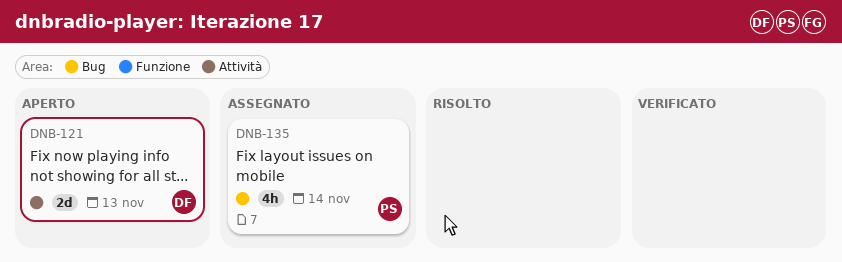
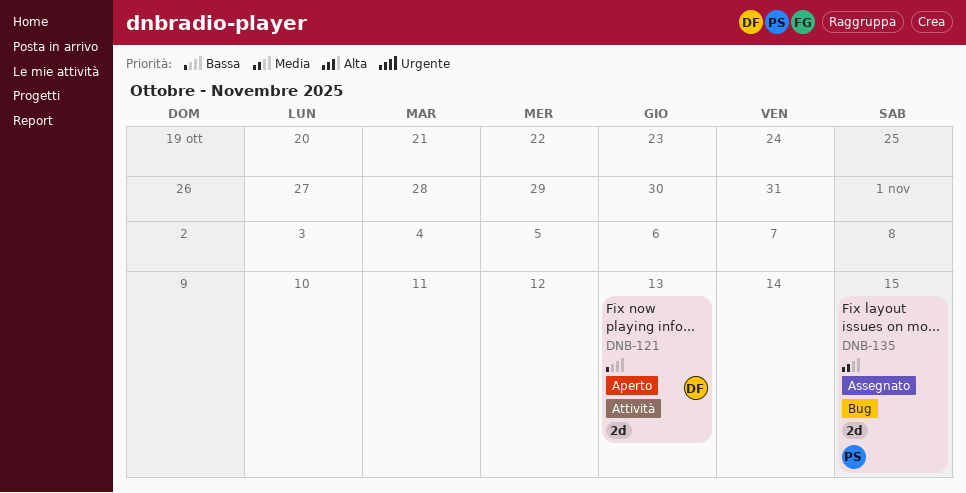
DNB-135, estimate: 4h -> 2d
DNB-135, due: Nov 14 -> Nov 15

